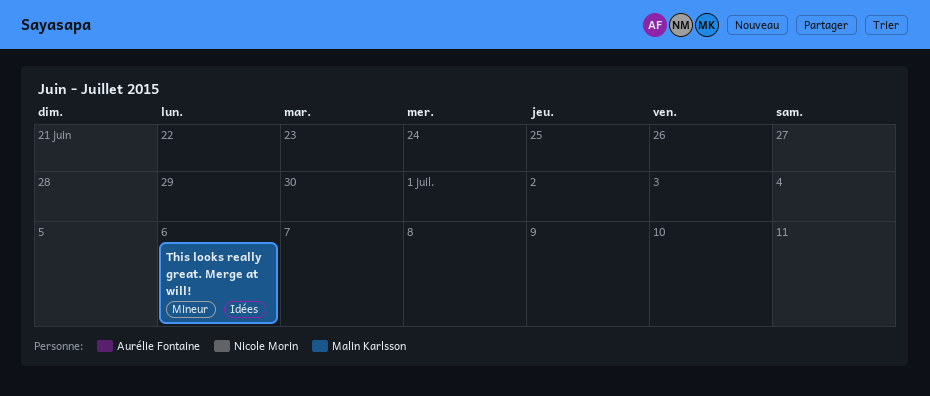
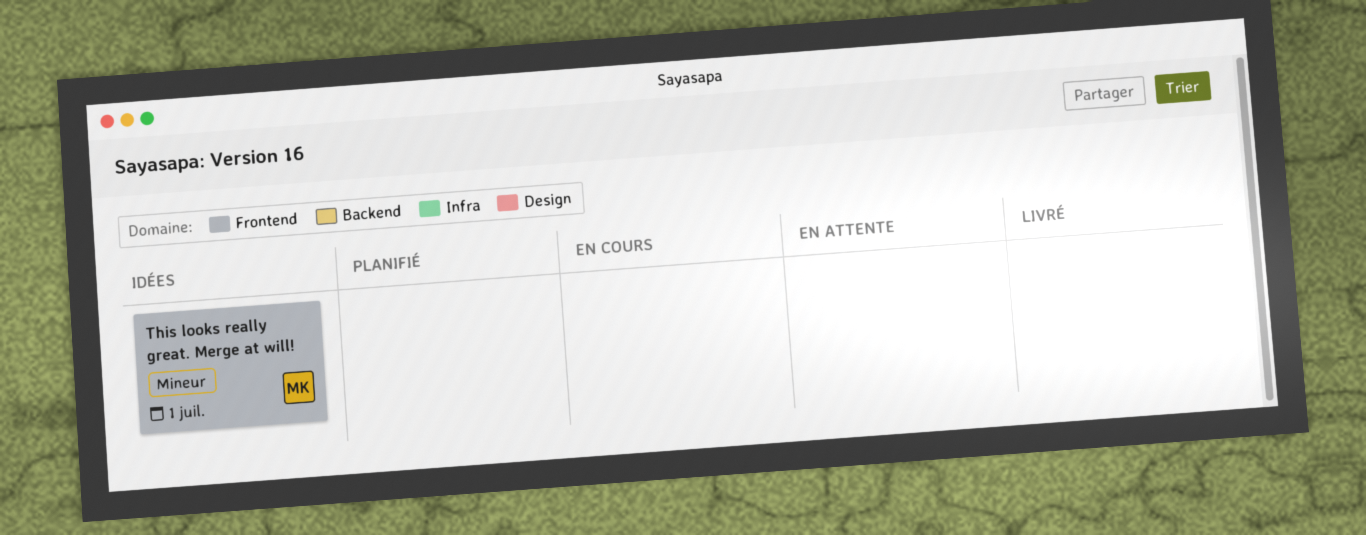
This looks really great. Merge at will!, due: Jul 6 -> Jul 1

